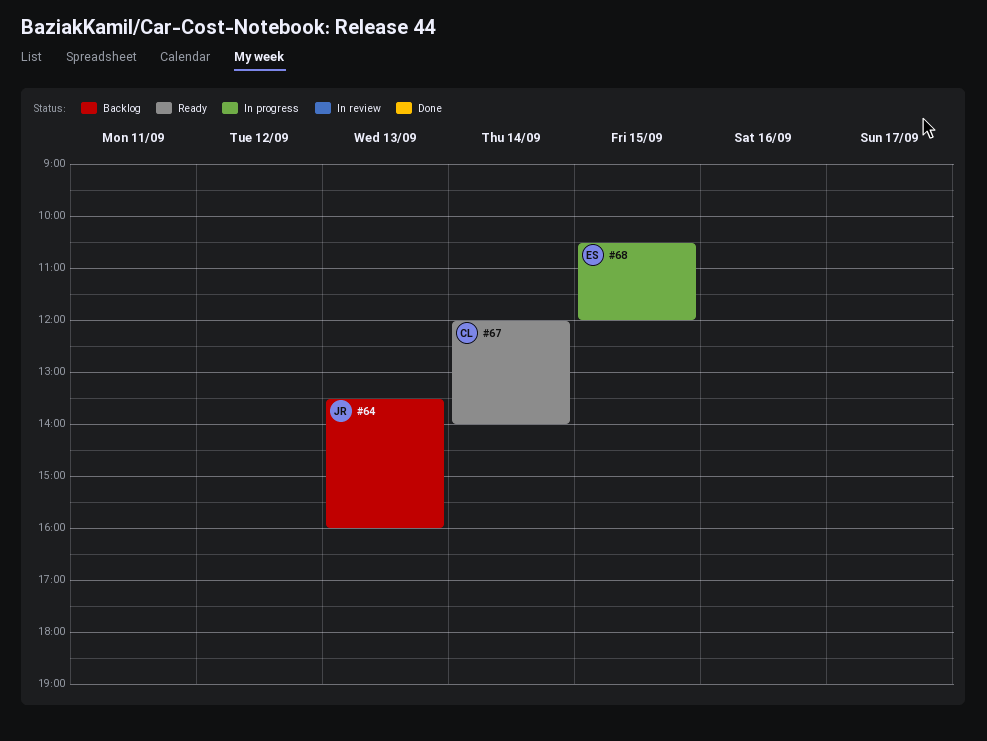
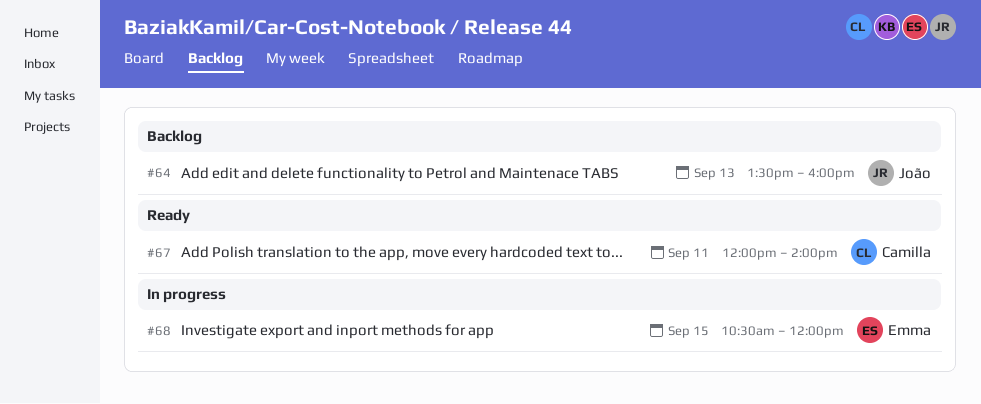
#67, day: Sep 14 -> Sep 11

